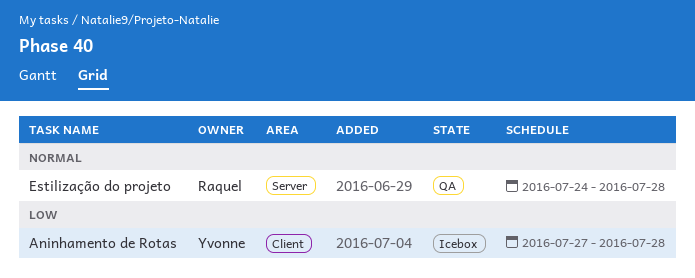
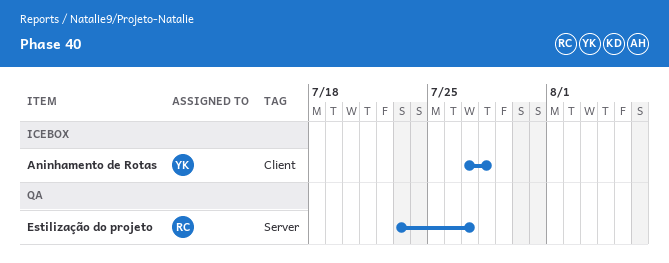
Estilização do projeto, start: Jul 24 -> Jul 23
Estilização do projeto, due: Jul 28 -> Jul 27

